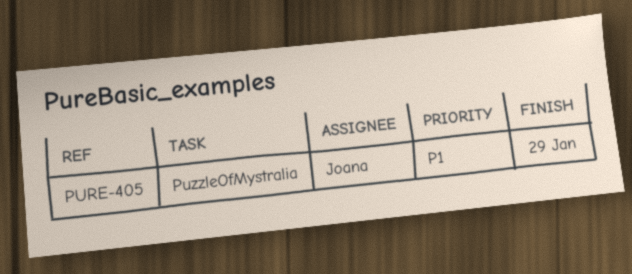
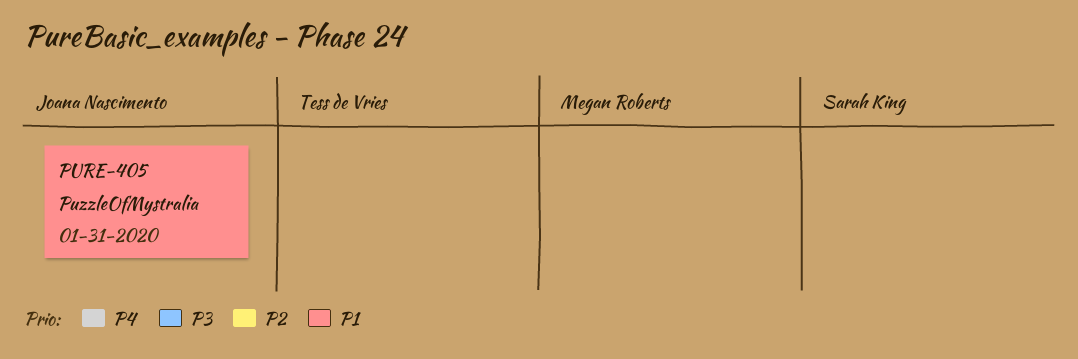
PURE-405, due: Jan 29 -> Jan 31

